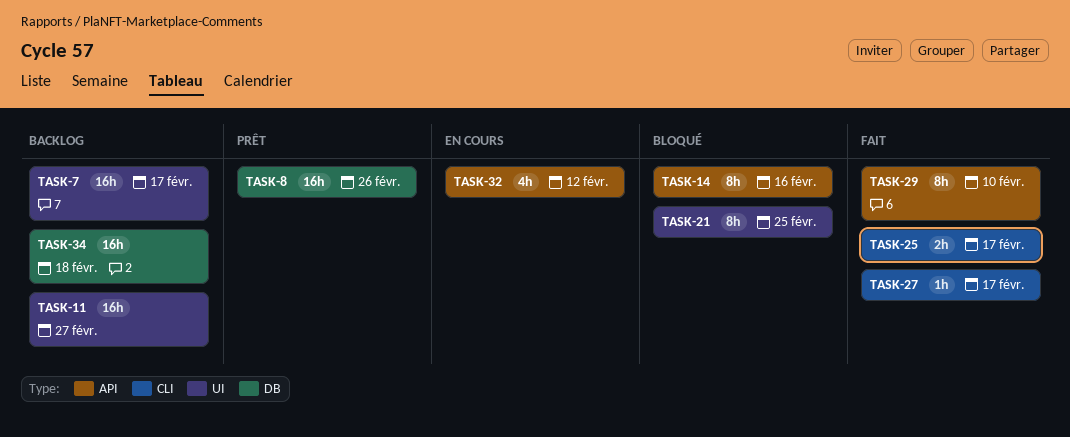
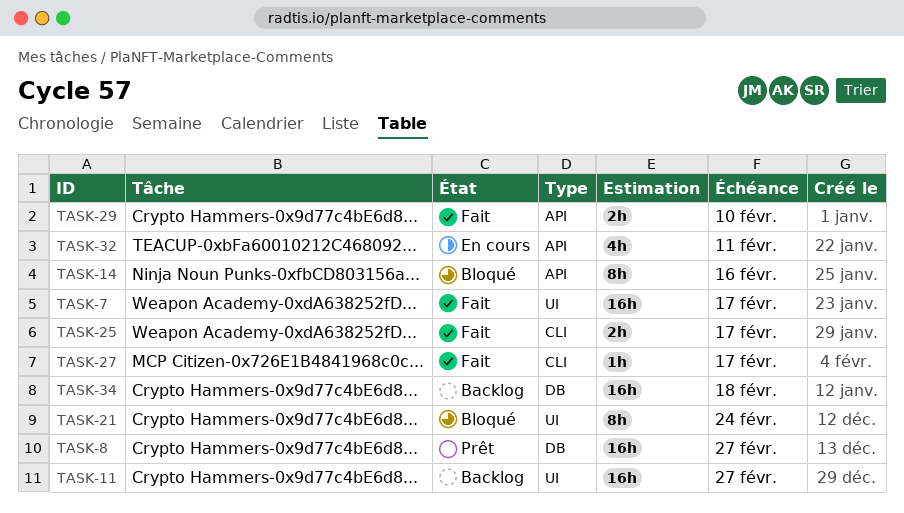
TASK-7, status: Backlog -> Fait
TASK-8, due: Feb 26 -> Feb 27
TASK-21, due: Feb 25 -> Feb 24
TASK-29, estimate: 8h -> 2h
TASK-32, due: Feb 12 -> Feb 11

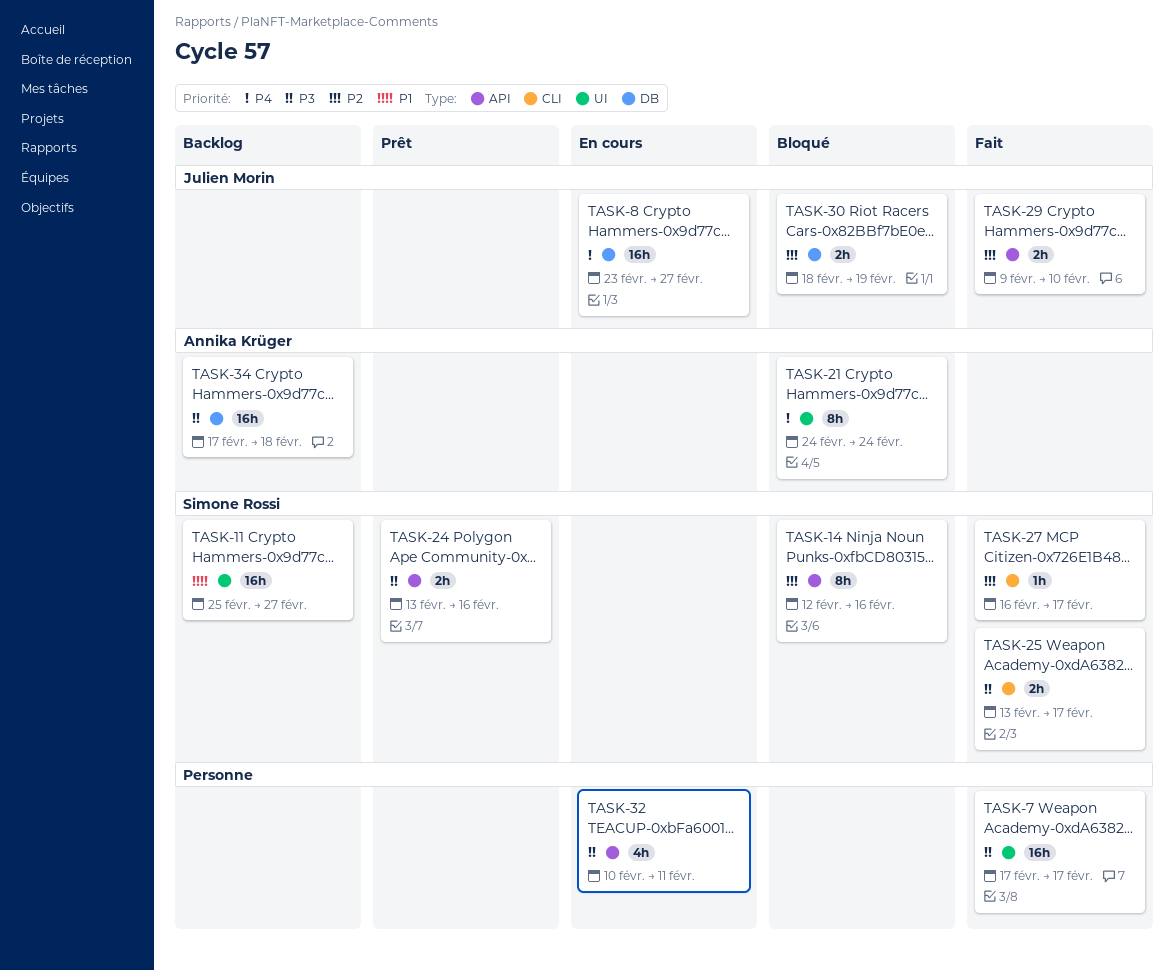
TASK-8, status: Prêt -> En cours
TASK-24: none -> present
TASK-30: none -> present

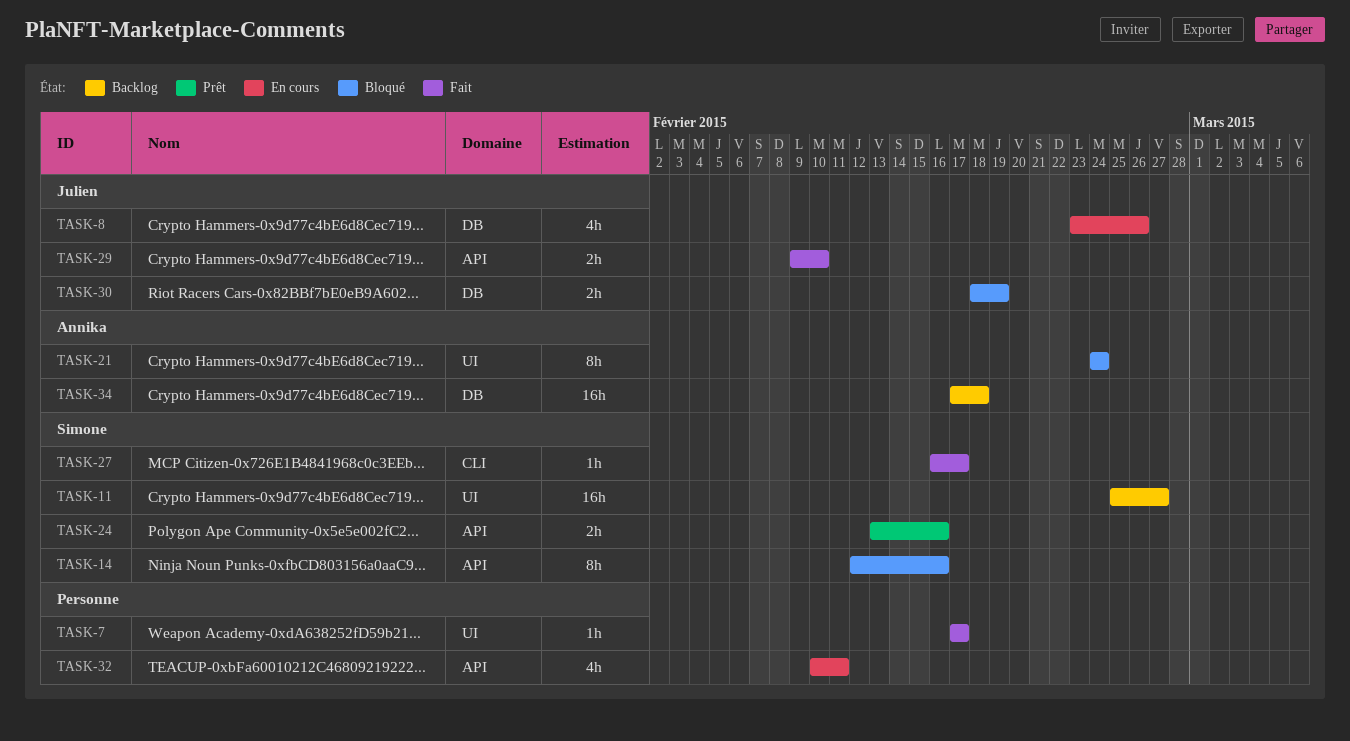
TASK-7, estimate: 16h -> 1h
TASK-8, estimate: 16h -> 4h
TASK-8, due: Feb 27 -> Feb 26
TASK-25: present -> none

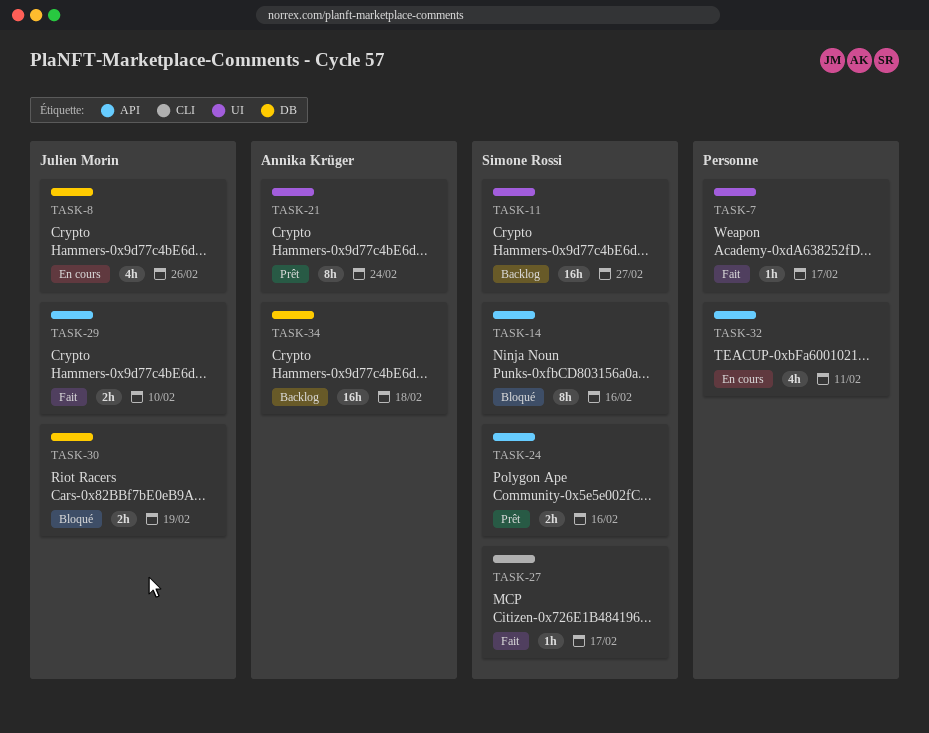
TASK-21, status: Bloqué -> Prêt

